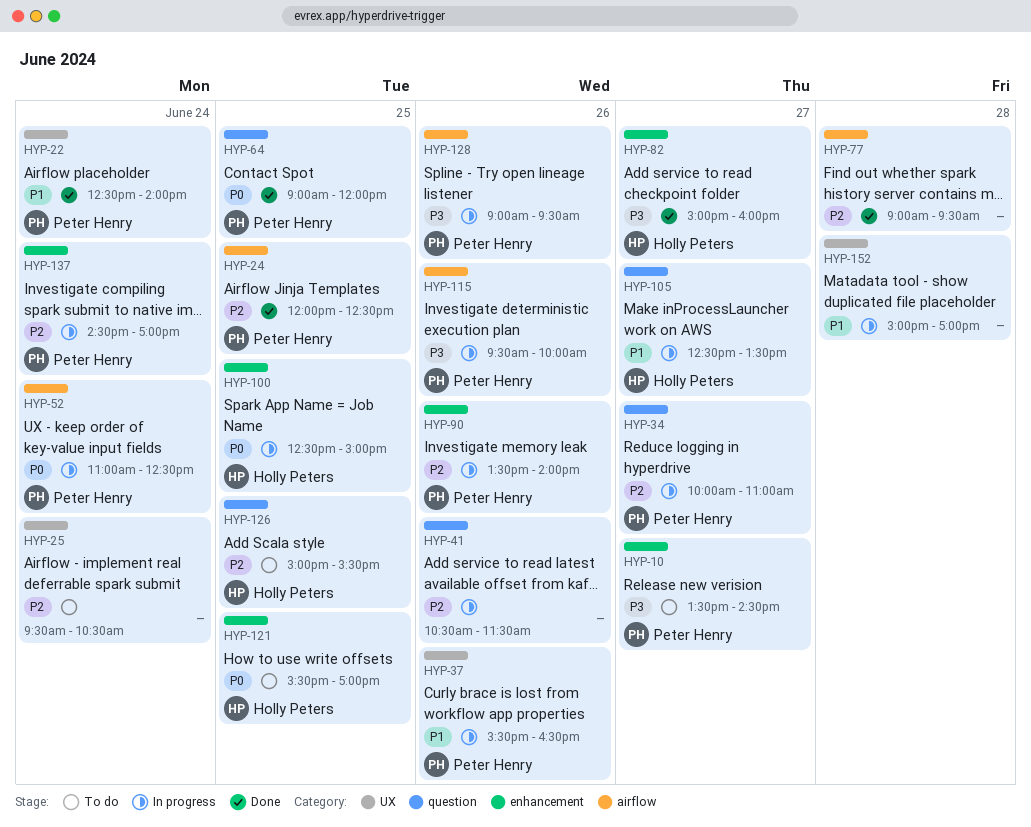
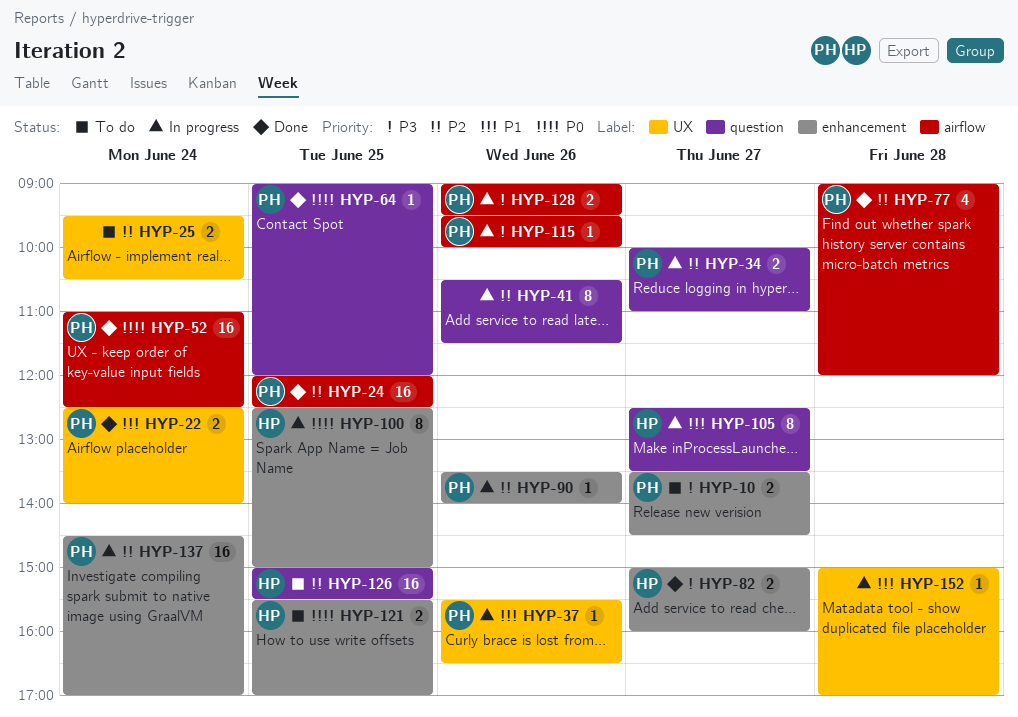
HYP-52, status: In progress -> Done
HYP-77, owner: none -> Peter Henry
HYP-77, ends: 09:30 -> 12:00

